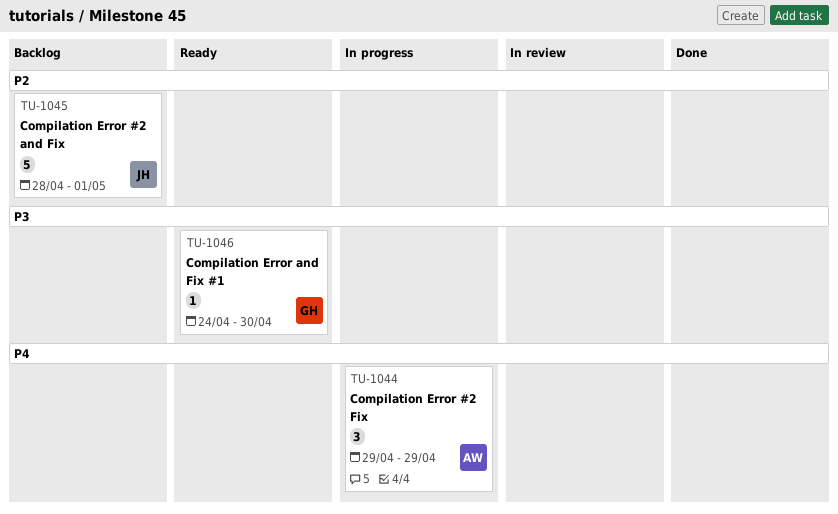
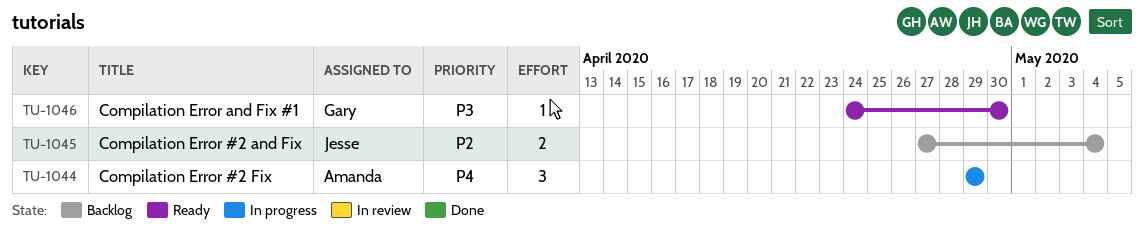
TU-1045, estimate: 5 -> 2
TU-1045, start: Apr 28 -> Apr 27
TU-1045, due: May 1 -> May 4

